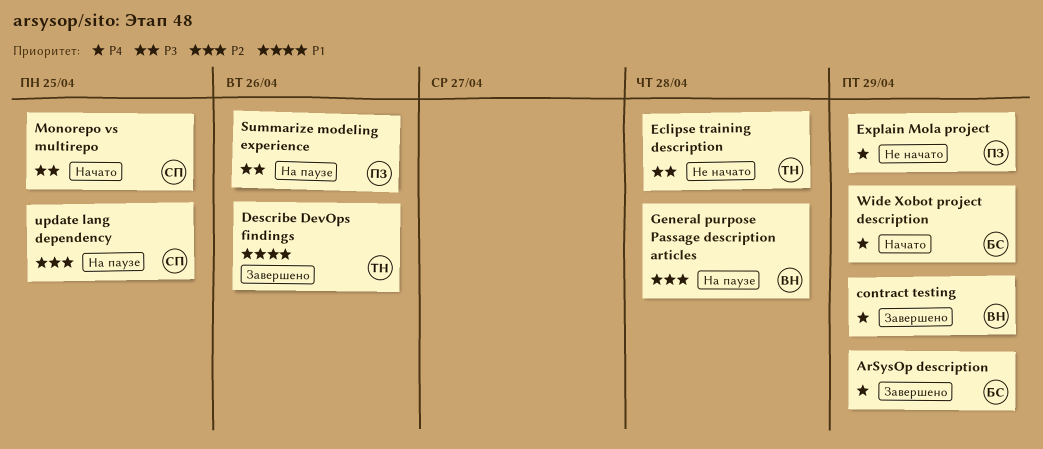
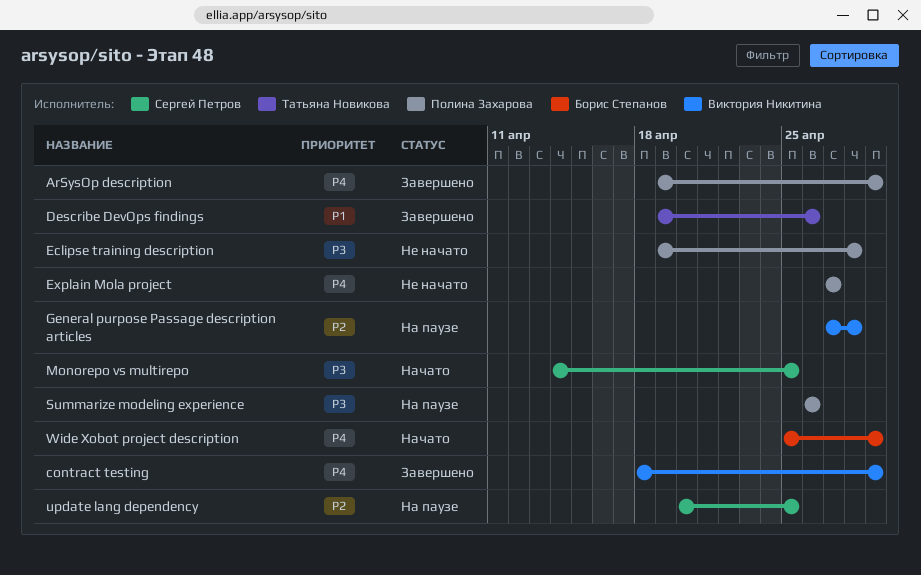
ArSysOp description, owner: Борис Степанов -> Полина Захарова
Eclipse training description, owner: Татьяна Новикова -> Полина Захарова
Explain Mola project, due: Apr 29 -> Apr 27

